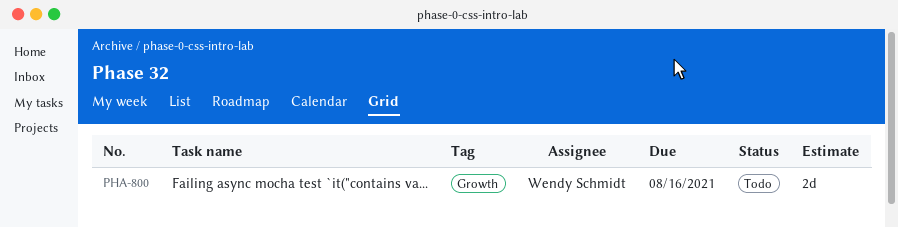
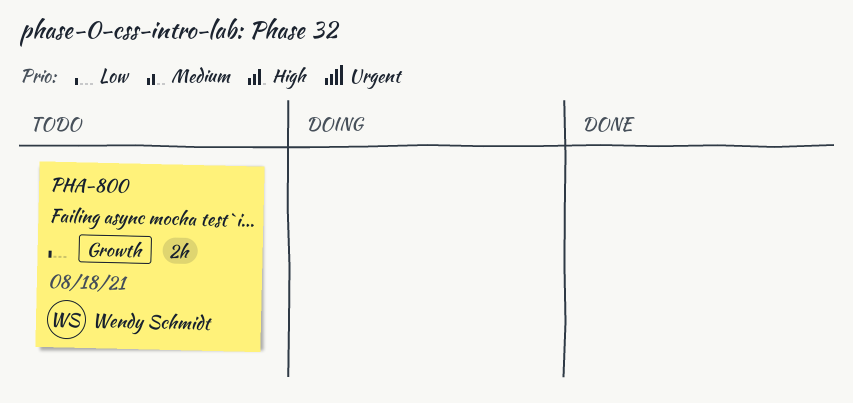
PHA-800, estimate: 2d -> 2h
PHA-800, due: Aug 16 -> Aug 18

